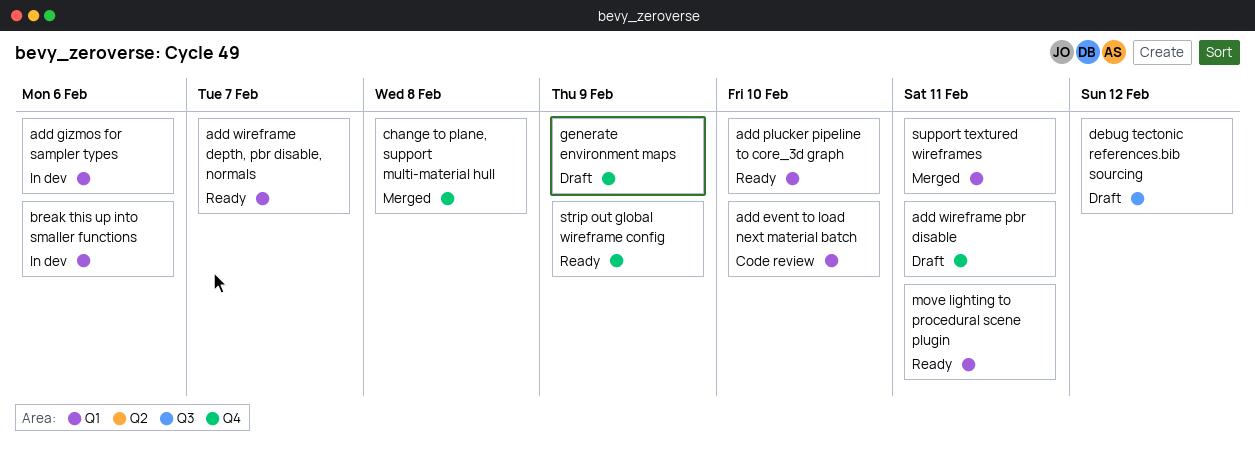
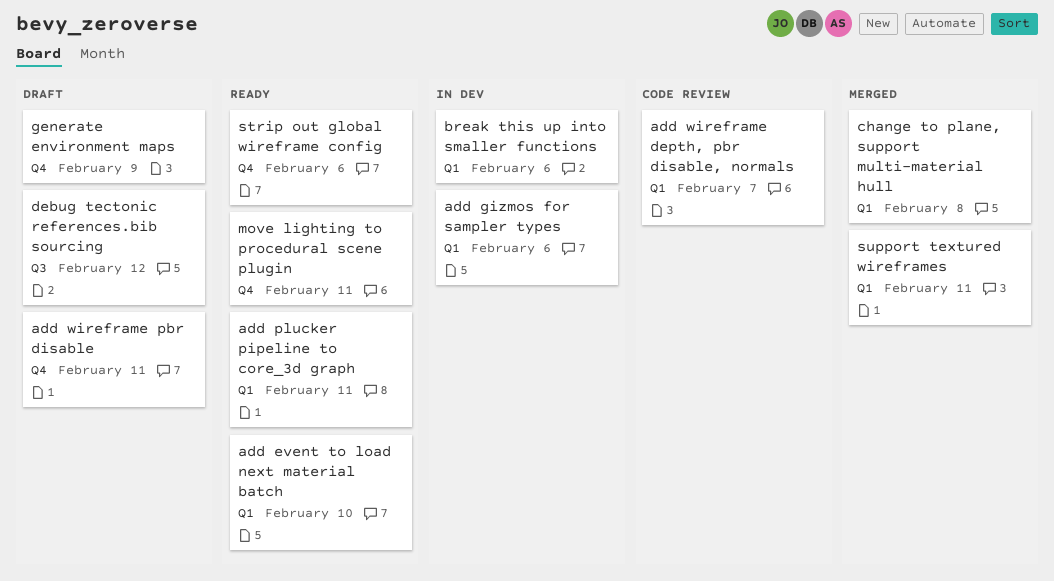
add event to load next material batch, status: Code review -> Ready
add plucker pipeline to core_3d graph, due: Feb 10 -> Feb 11
add wireframe depth, pbr disable, normals, status: Ready -> Code review
change to plane, support multi-material hull, label: Q4 -> Q1
move lighting to procedural scene plugin, label: Q1 -> Q4
strip out global wireframe config, due: Feb 9 -> Feb 6

